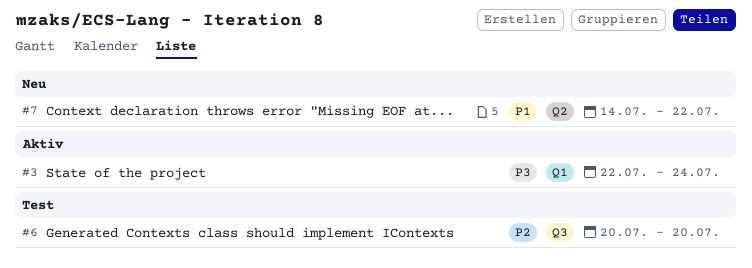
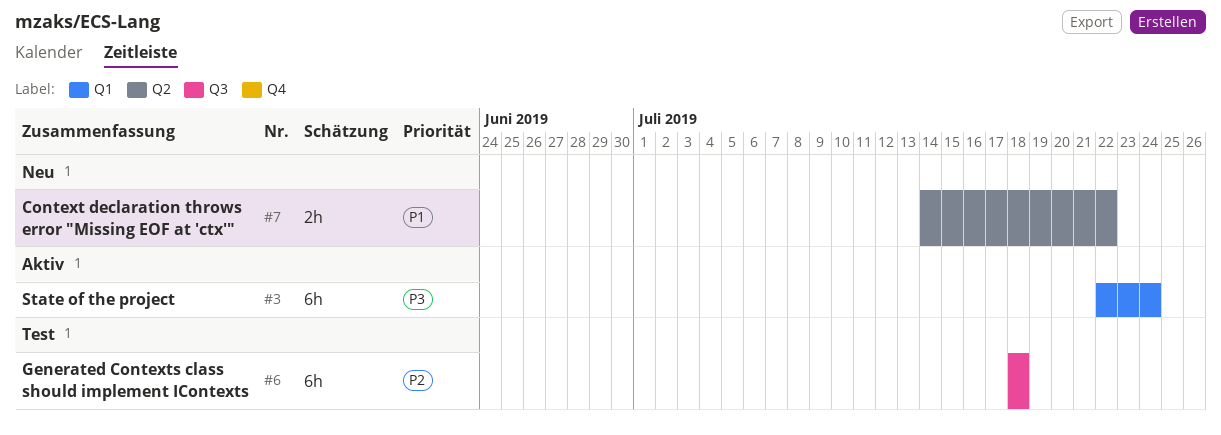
#6, start: Jul 20 -> Jul 18
#6, due: Jul 20 -> Jul 18

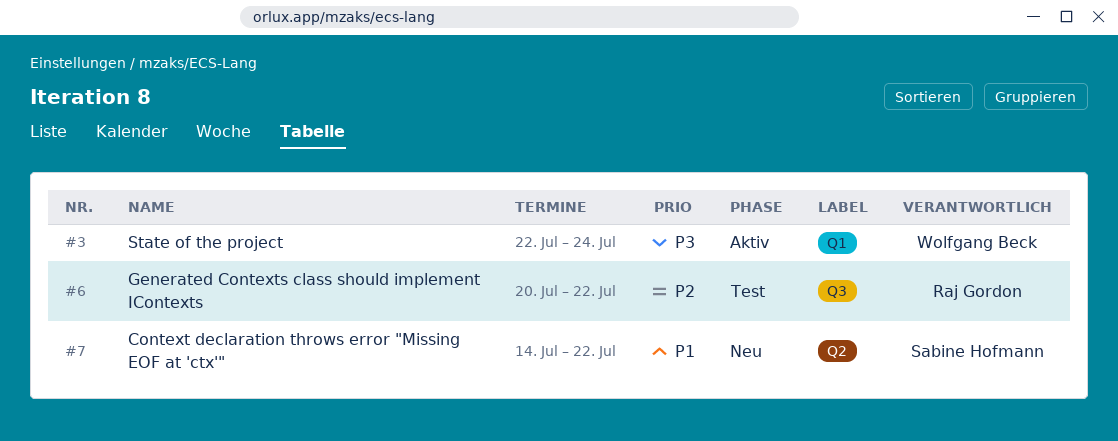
#6, start: Jul 18 -> Jul 20
#6, due: Jul 18 -> Jul 22

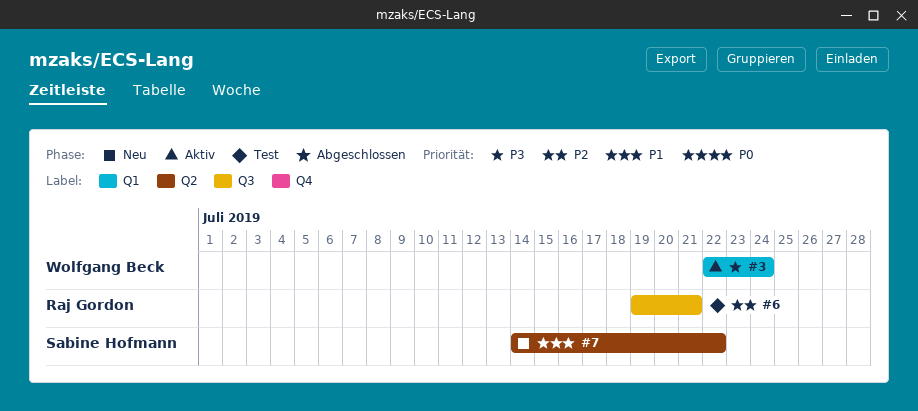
#6, start: Jul 20 -> Jul 19
#6, due: Jul 22 -> Jul 21

